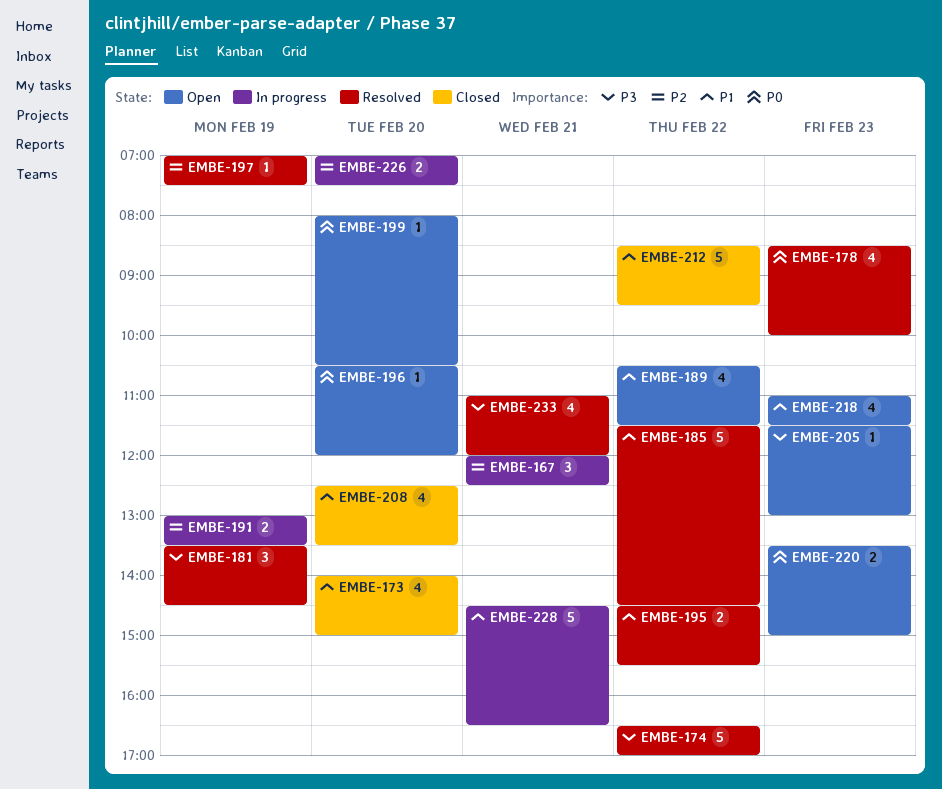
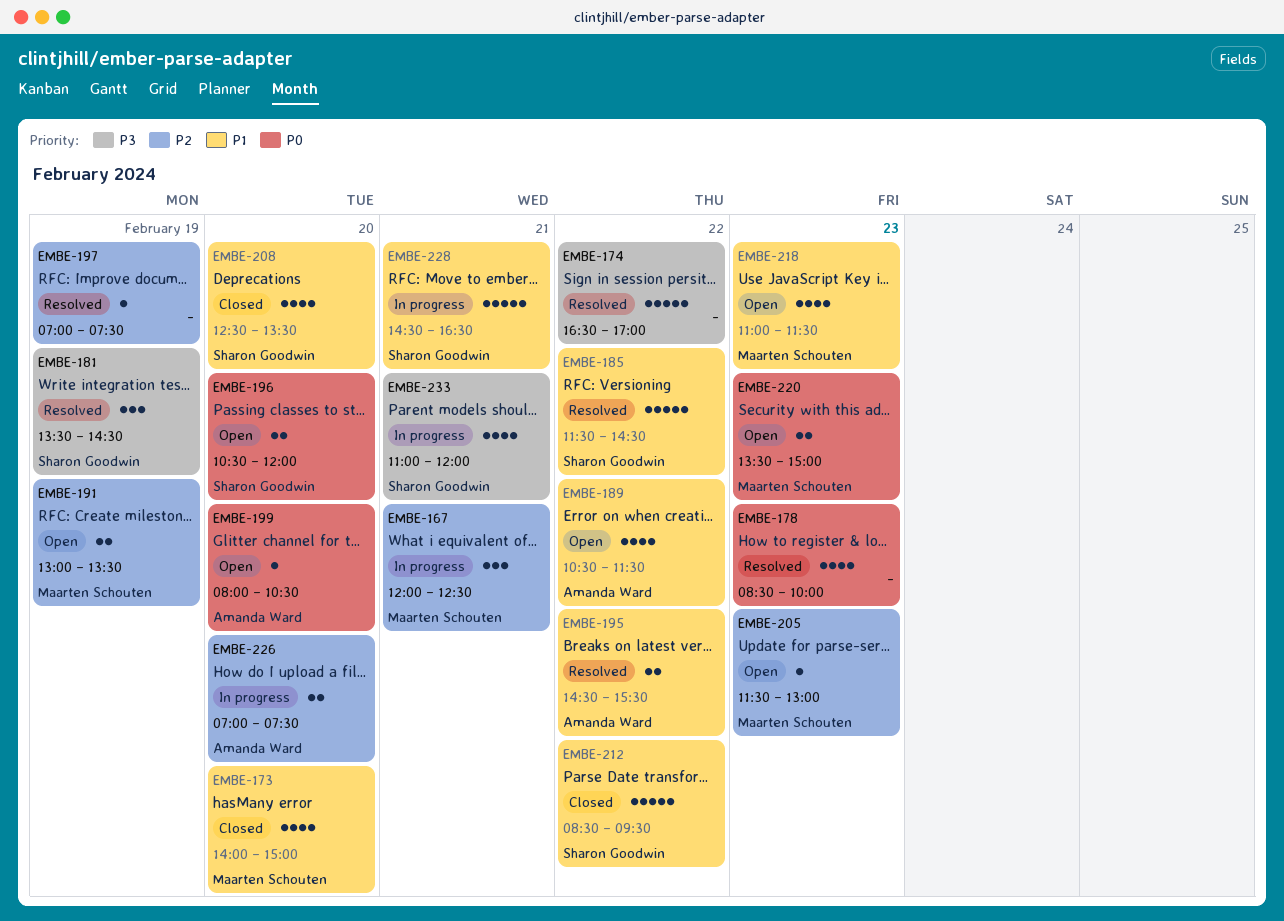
EMBE-191, status: In progress -> Open
EMBE-196, estimate: 1 -> 2
EMBE-205, priority: P3 -> P2
EMBE-233, status: Resolved -> In progress

